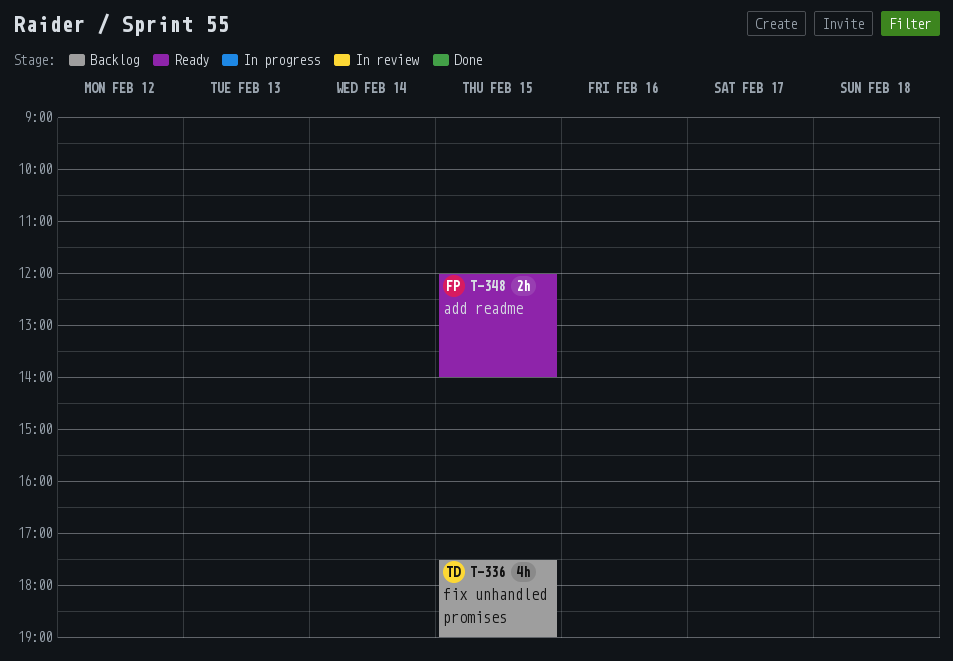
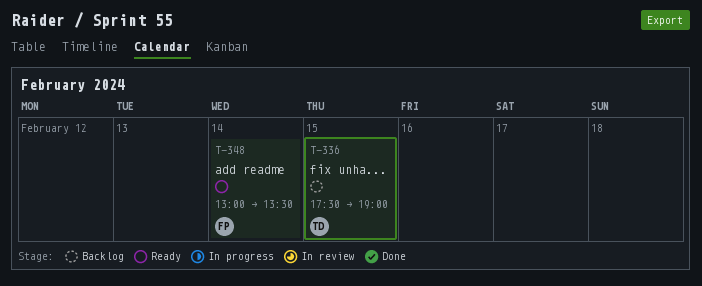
T-348, day: Feb 15 -> Feb 14
T-348, begins: 12:00 -> 13:00
T-348, ends: 14:00 -> 13:30

